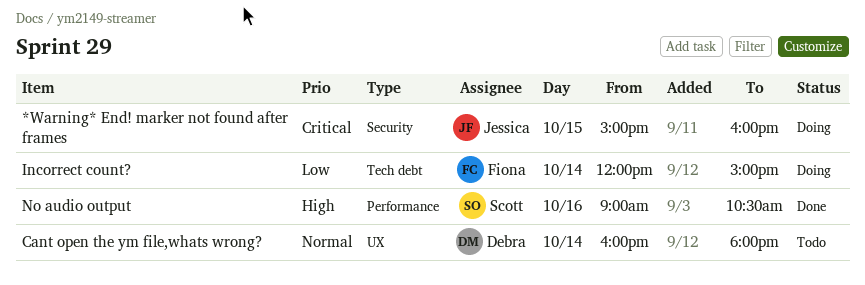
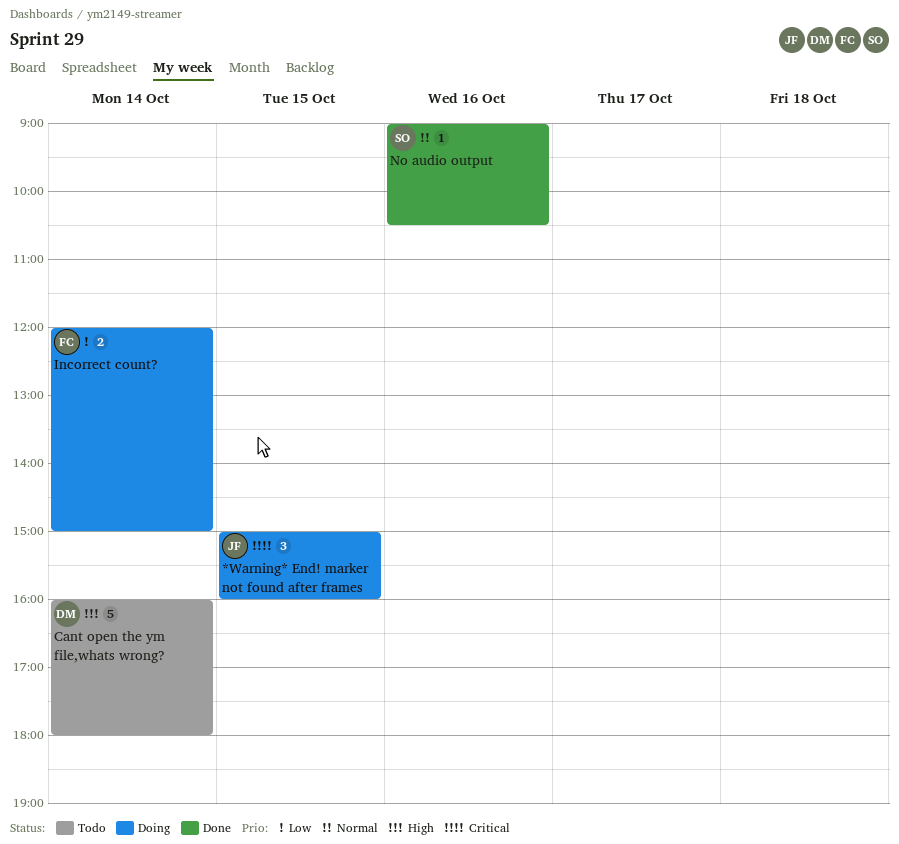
Cant open the ym file,whats wrong?, priority: Normal -> High
No audio output, priority: High -> Normal

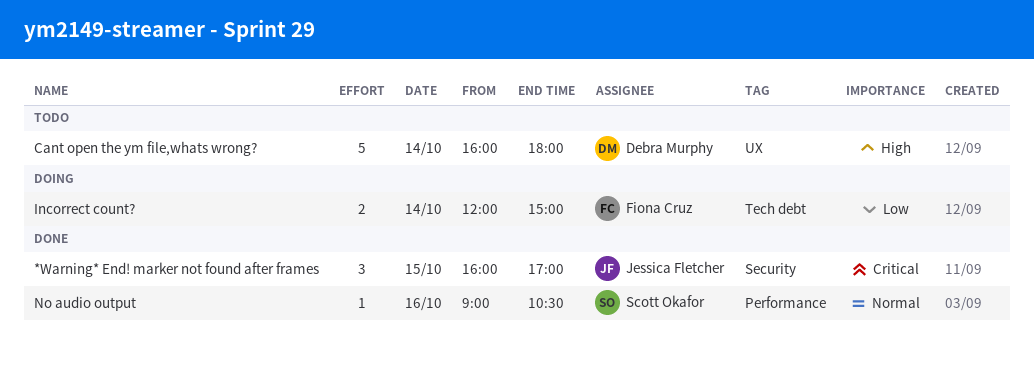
*Warning* End! marker not found after frames, status: Doing -> Done
*Warning* End! marker not found after frames, begins: 15:00 -> 16:00
*Warning* End! marker not found after frames, ends: 16:00 -> 17:00

